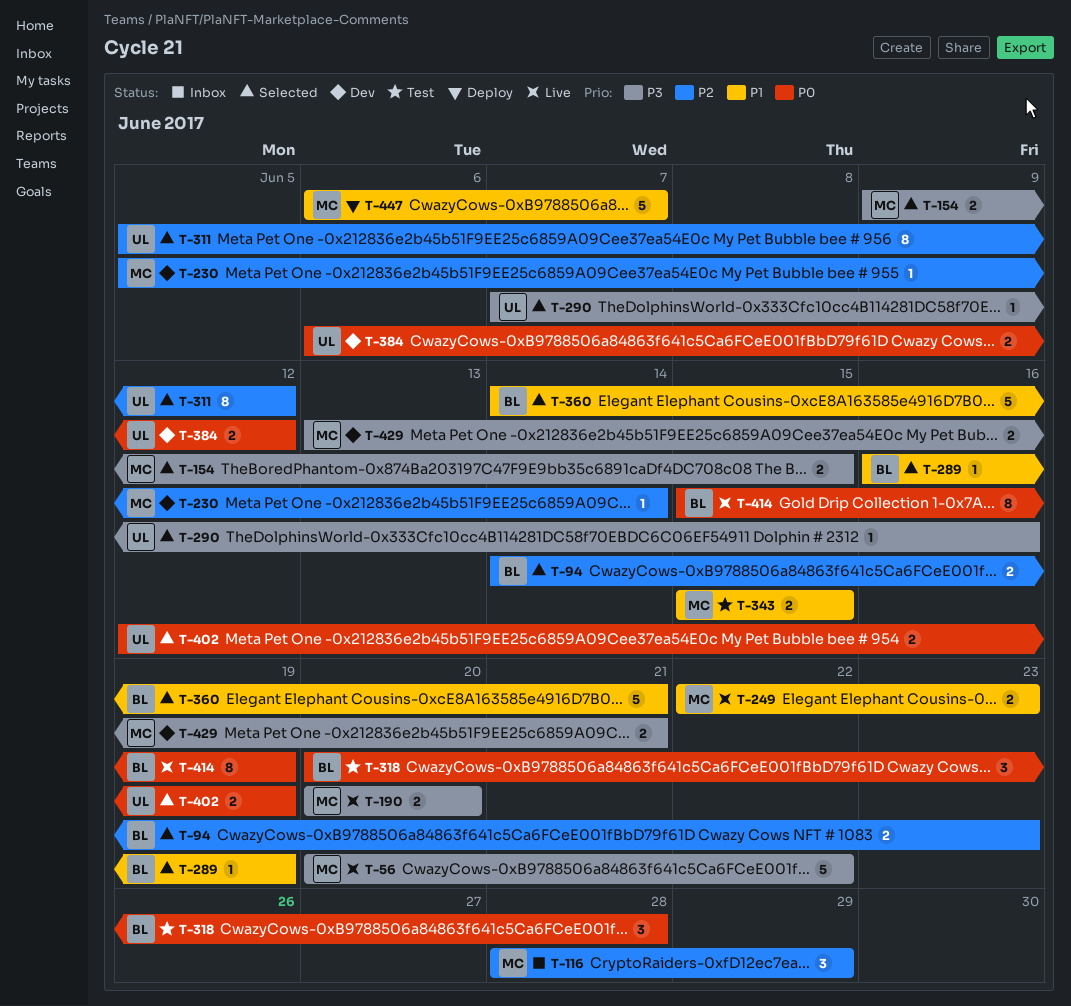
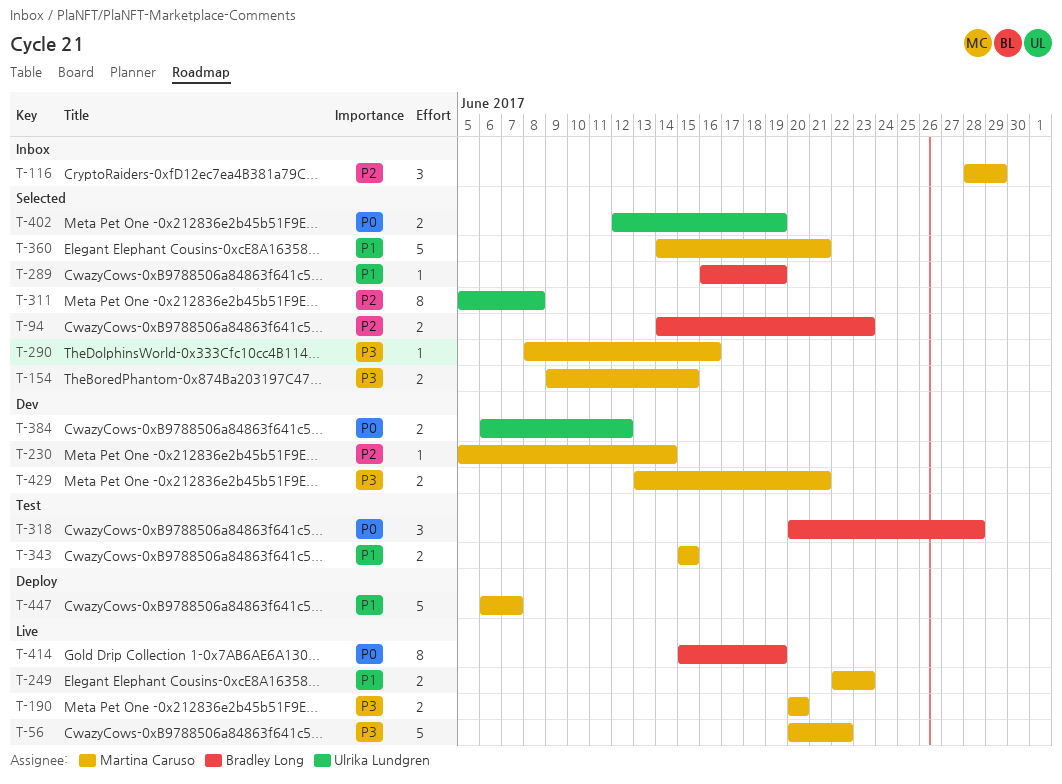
T-290, owner: Ulrika Lundgren -> Martina Caruso
T-290, start: Jun 7 -> Jun 8
T-311, due: Jun 12 -> Jun 8
T-360, owner: Bradley Long -> Martina Caruso

